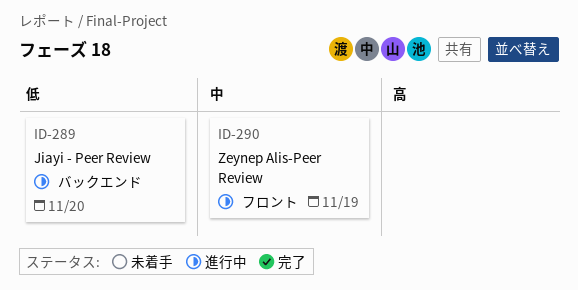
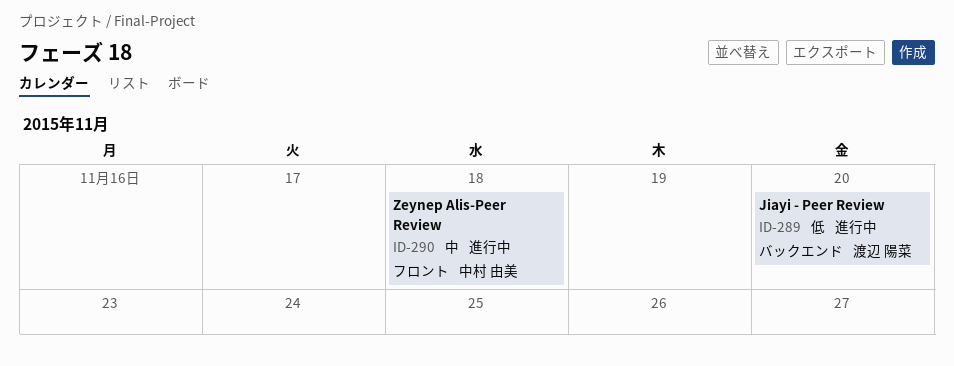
ID-290, due: Nov 19 -> Nov 18

